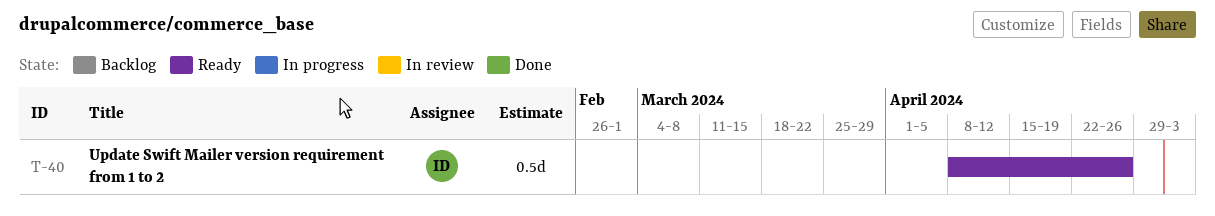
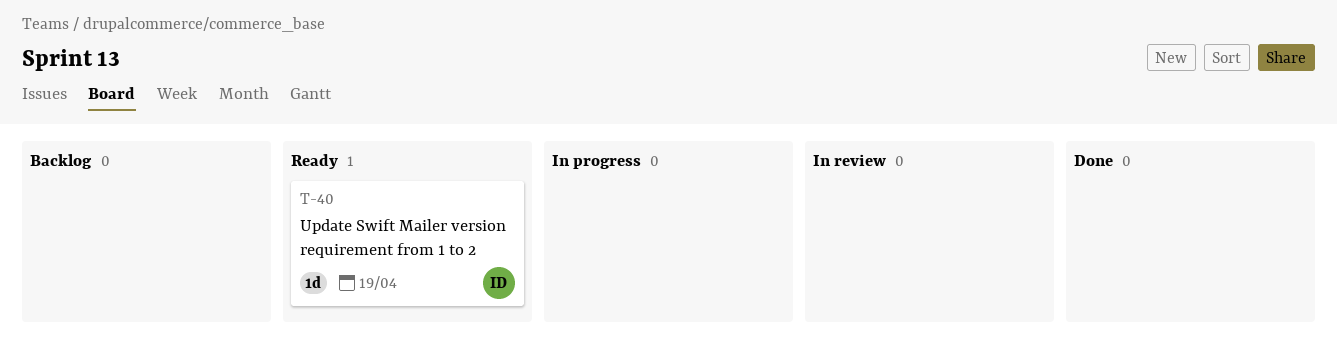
T-40, estimate: 0.5d -> 1d
T-40, due: Apr 26 -> Apr 19

